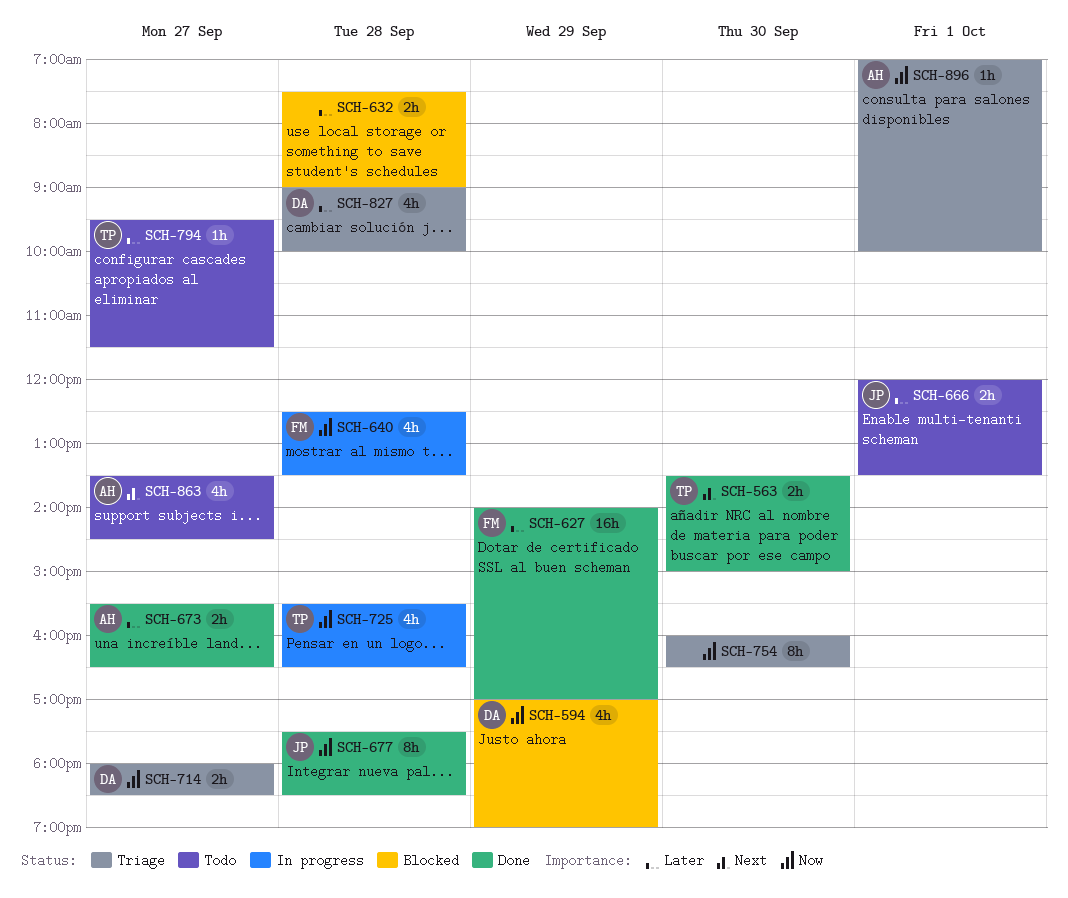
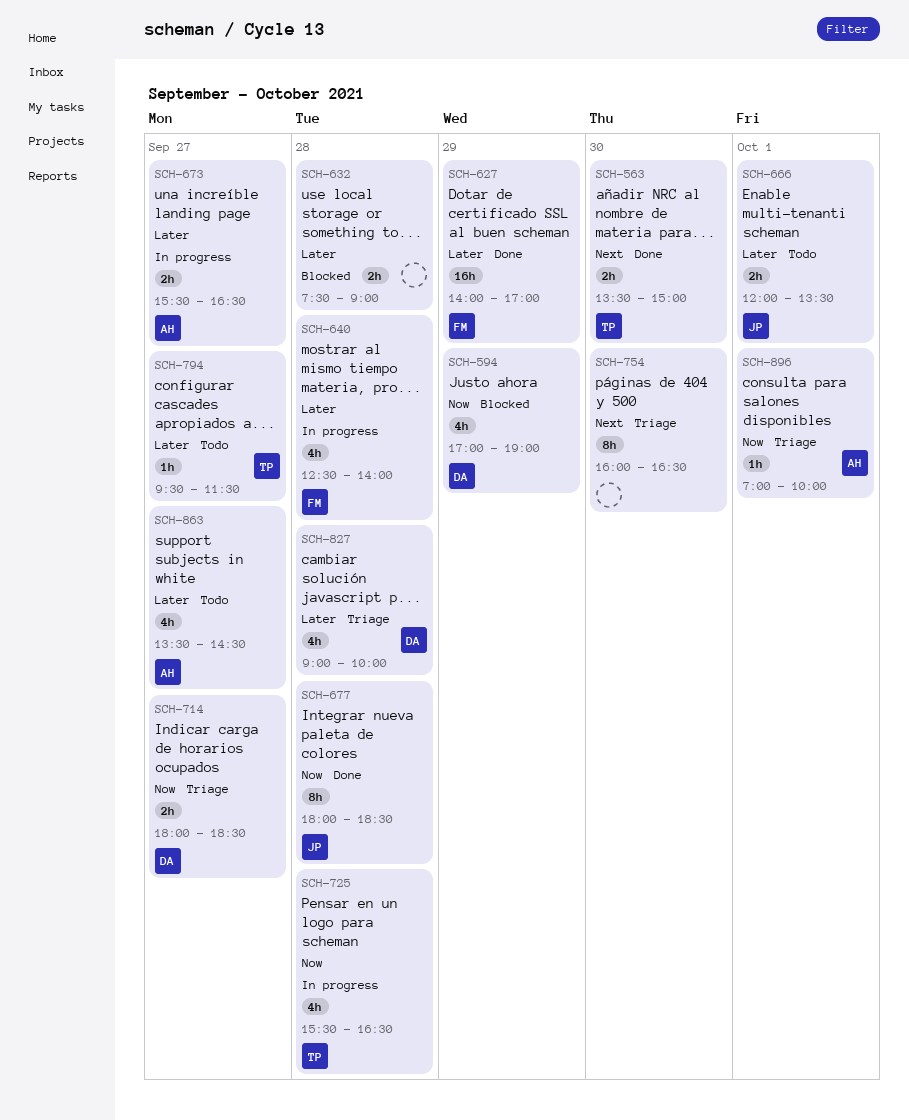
SCH-640, priority: Now -> Later
SCH-640, ends: 13:30 -> 14:00
SCH-673, status: Done -> In progress
SCH-677, begins: 17:30 -> 18:00
SCH-754, priority: Now -> Next
SCH-863, priority: Next -> Later

